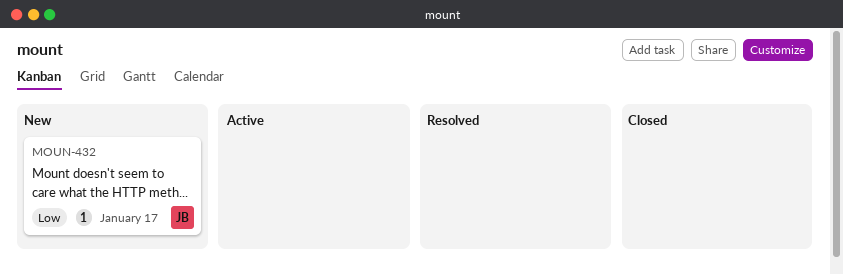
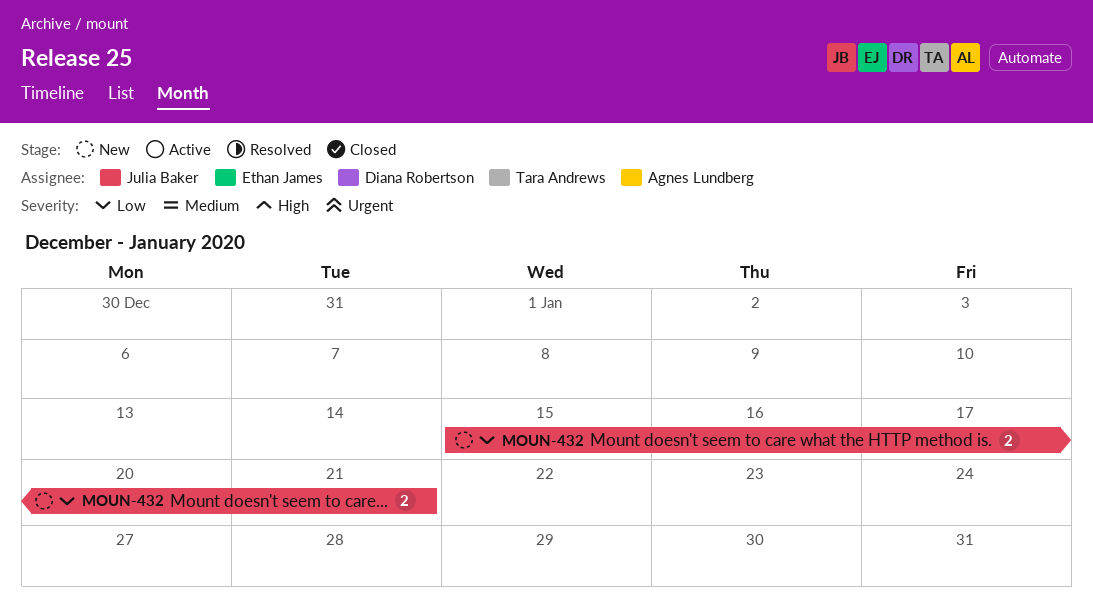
MOUN-432, estimate: 1 -> 2
MOUN-432, due: Jan 17 -> Jan 21

